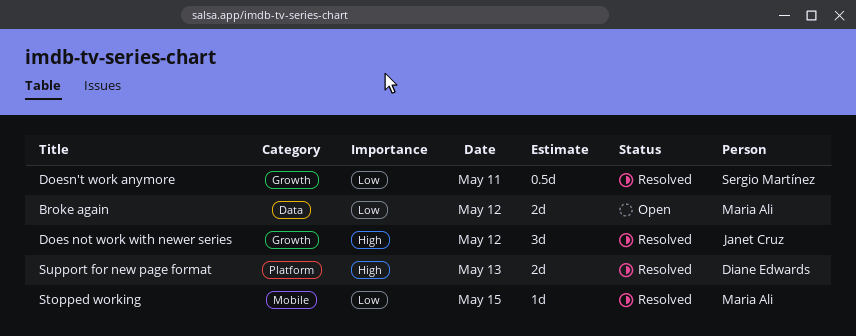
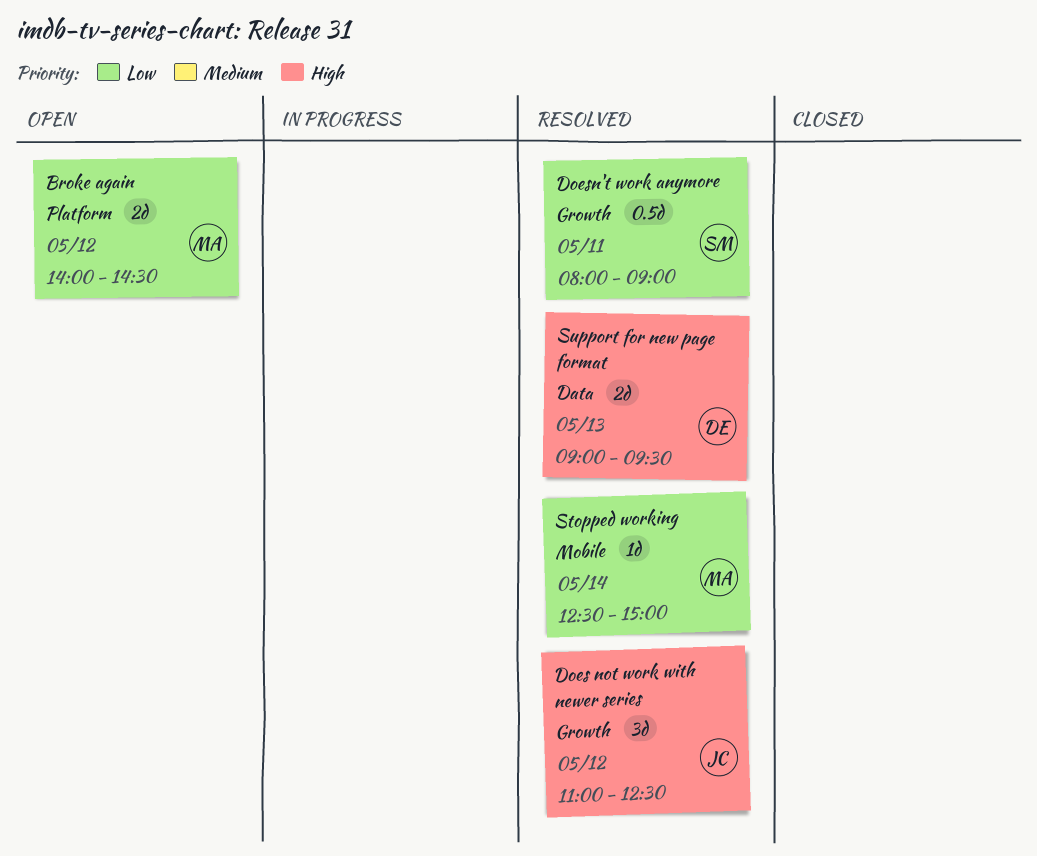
Broke again, label: Data -> Platform
Stopped working, day: May 15 -> May 14
Support for new page format, label: Platform -> Data

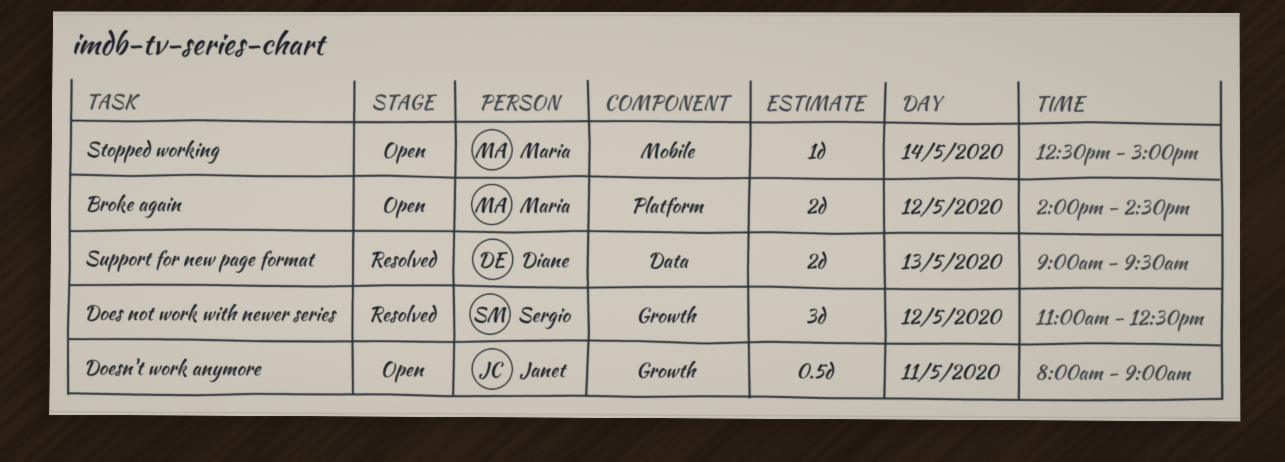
Does not work with newer series, owner: Janet -> Sergio
Doesn't work anymore, status: Resolved -> Open
Doesn't work anymore, owner: Sergio -> Janet
Stopped working, status: Resolved -> Open

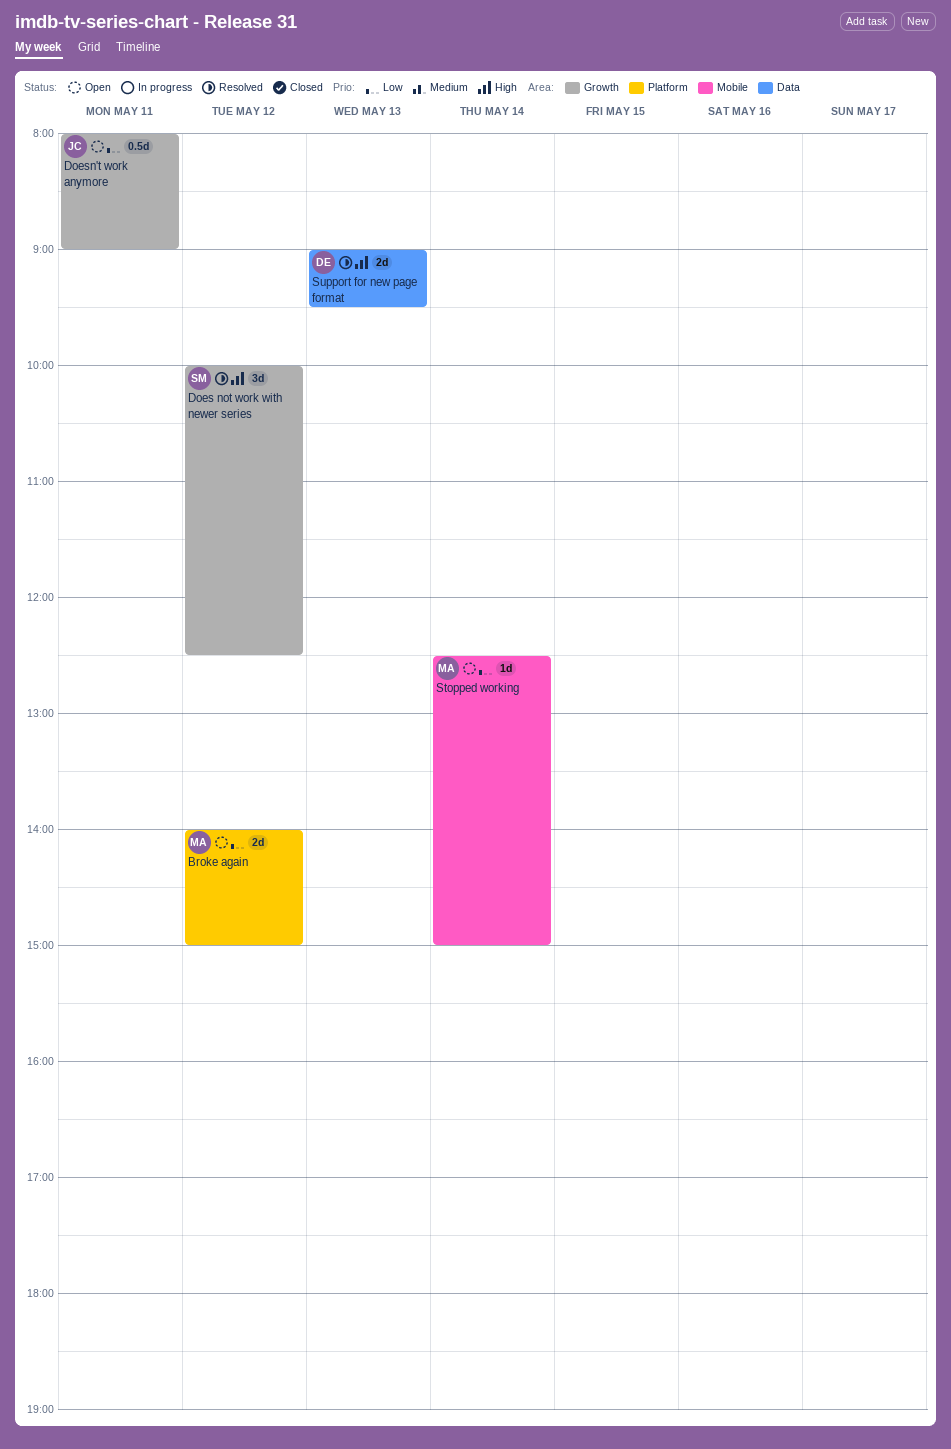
Broke again, ends: 14:30 -> 15:00
Does not work with newer series, begins: 11:00 -> 10:00

